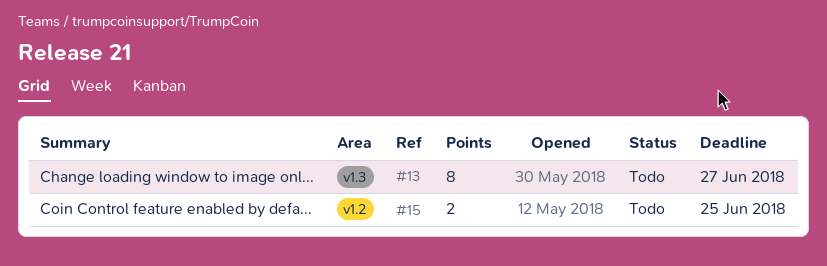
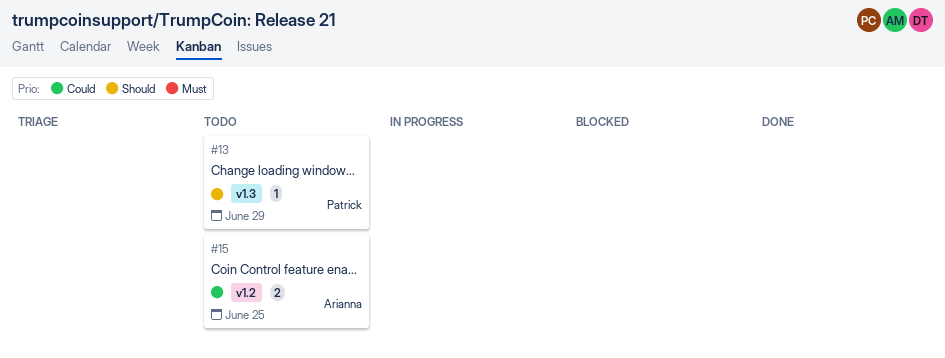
#13, estimate: 8 -> 1
#13, due: Jun 27 -> Jun 29

